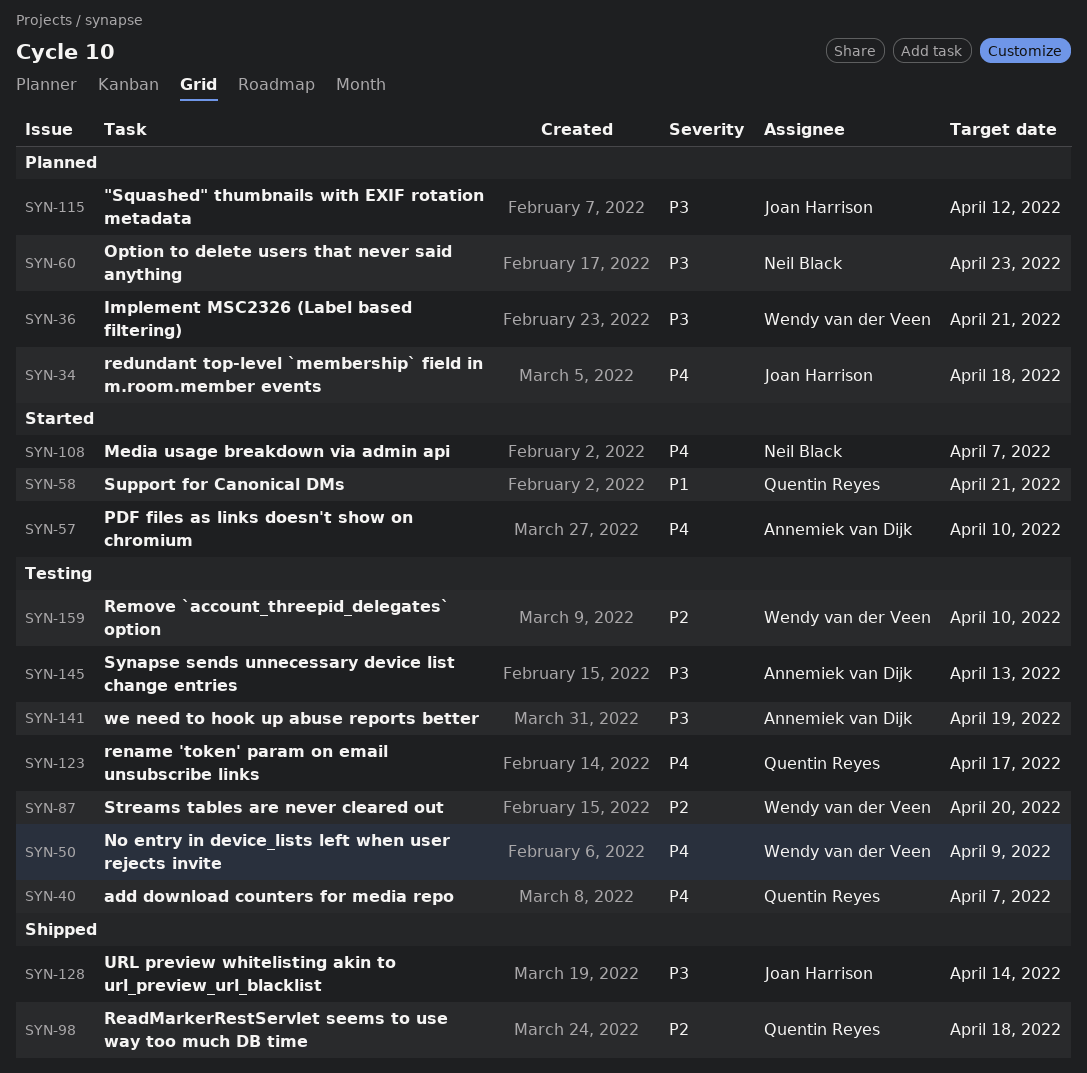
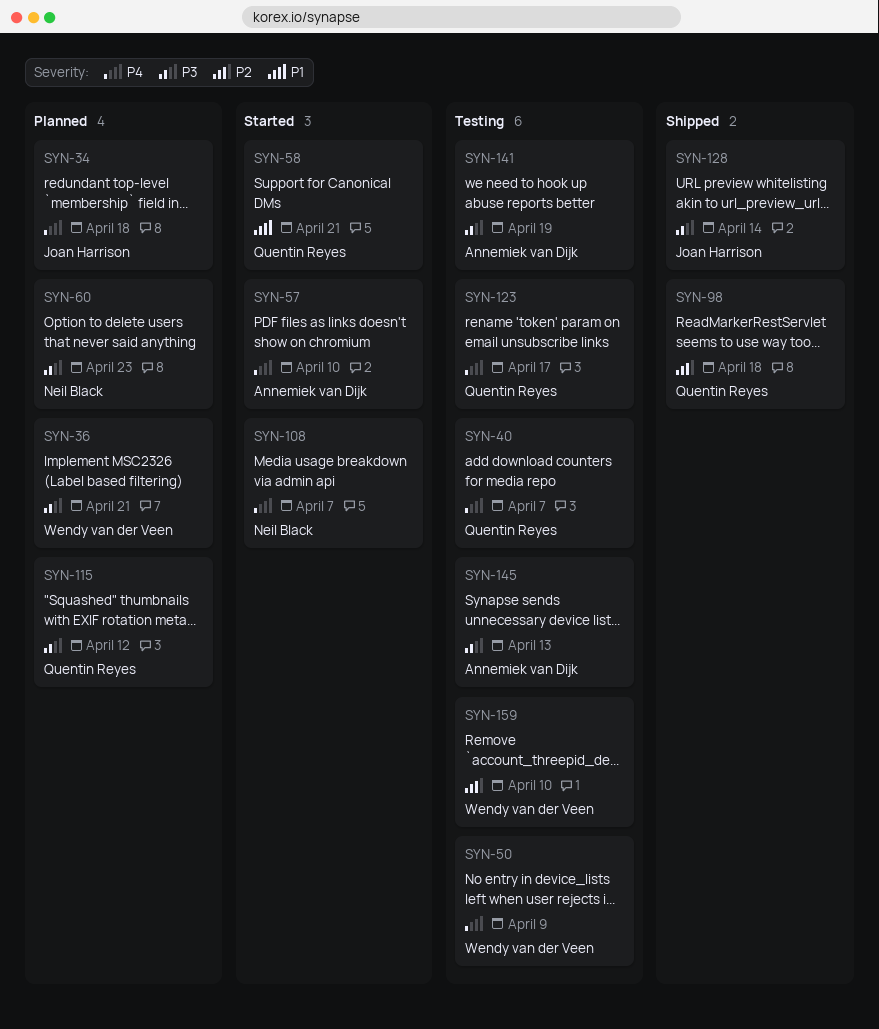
SYN-87: present -> none
SYN-115, owner: Joan Harrison -> Quentin Reyes

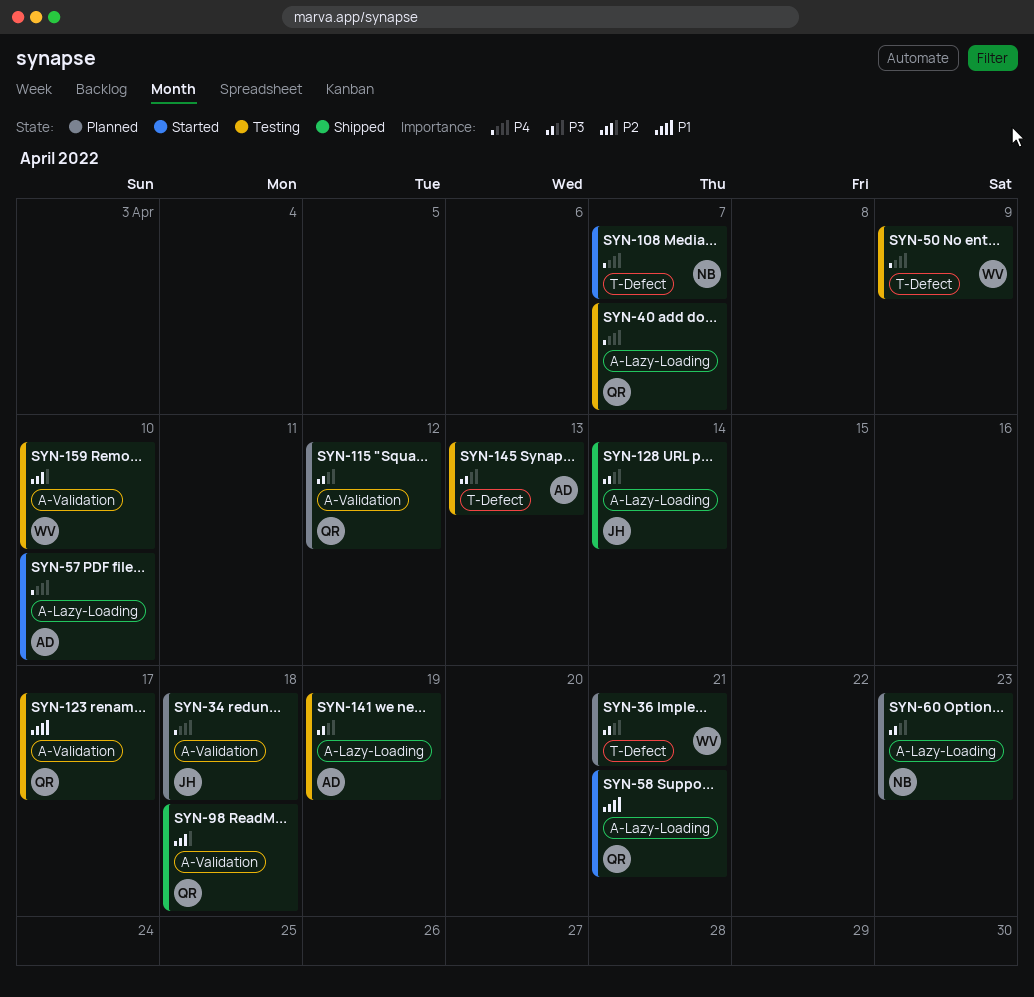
SYN-123, priority: P4 -> P1

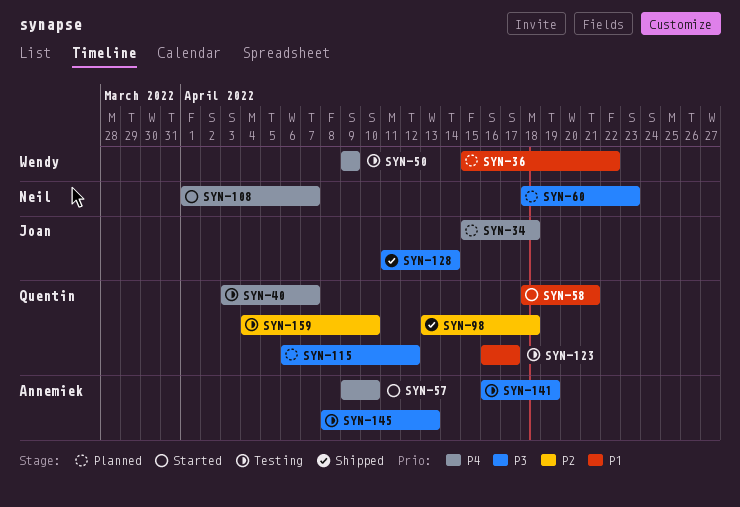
SYN-36, priority: P3 -> P1
SYN-36, due: Apr 21 -> Apr 22
SYN-159, owner: Wendy -> Quentin

